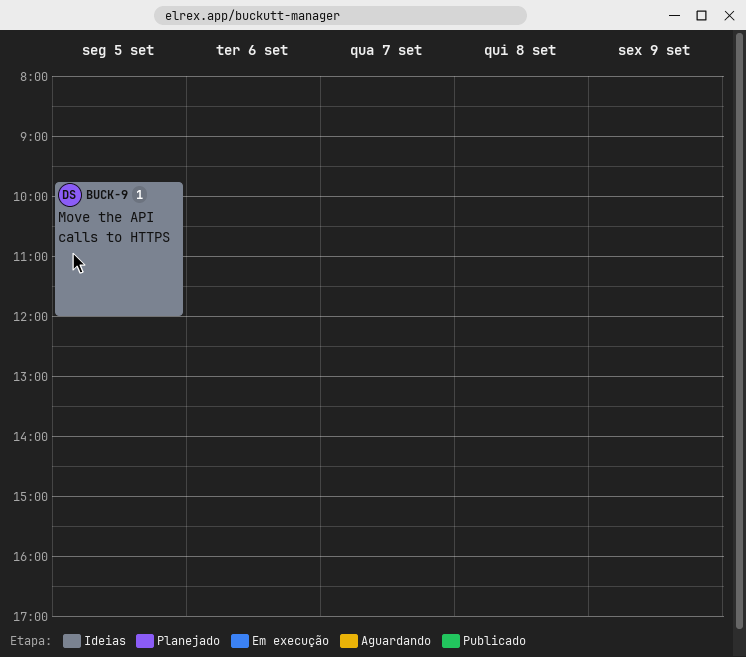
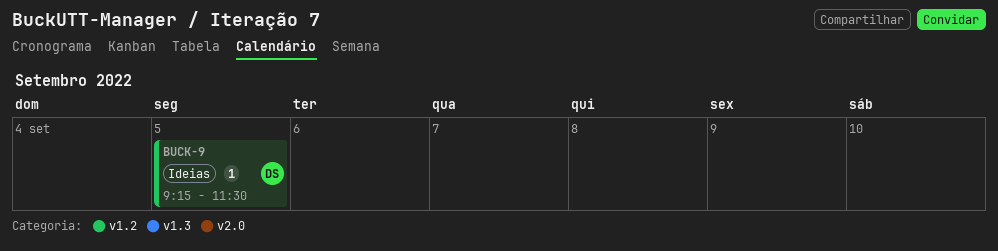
BUCK-9, begins: 09:45 -> 09:15
BUCK-9, ends: 12:00 -> 11:30

